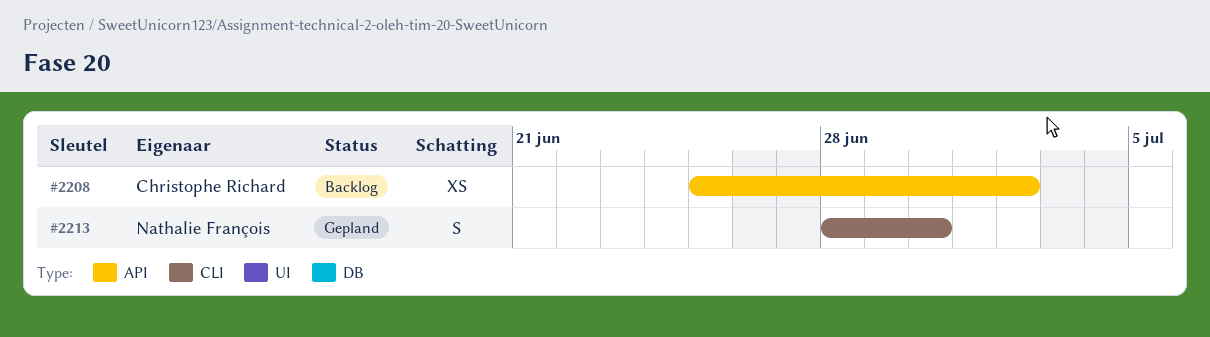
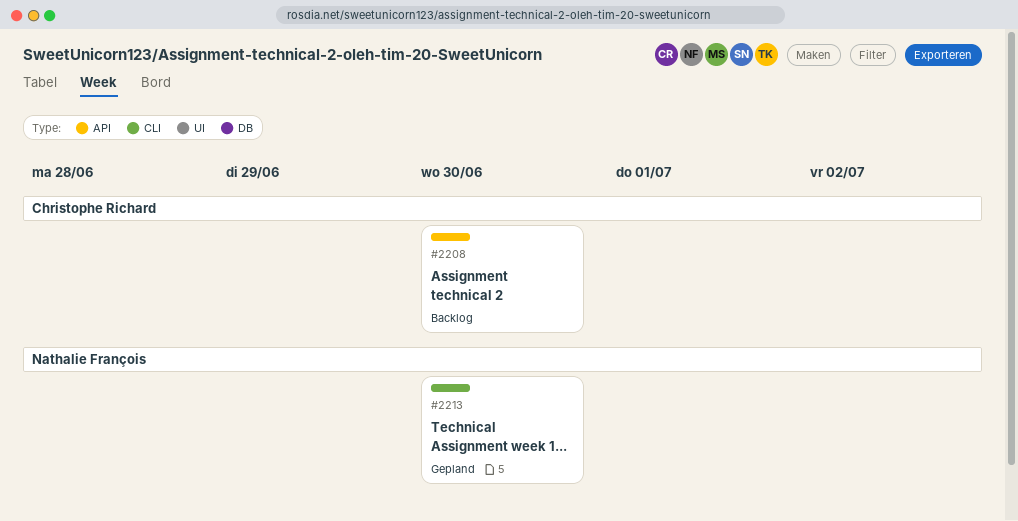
#2208, due: Jul 2 -> Jun 30

